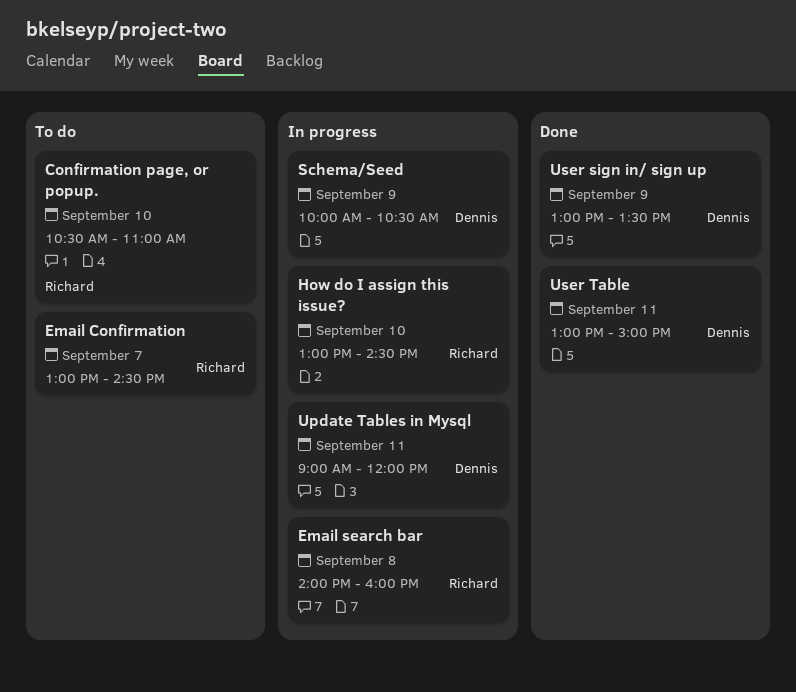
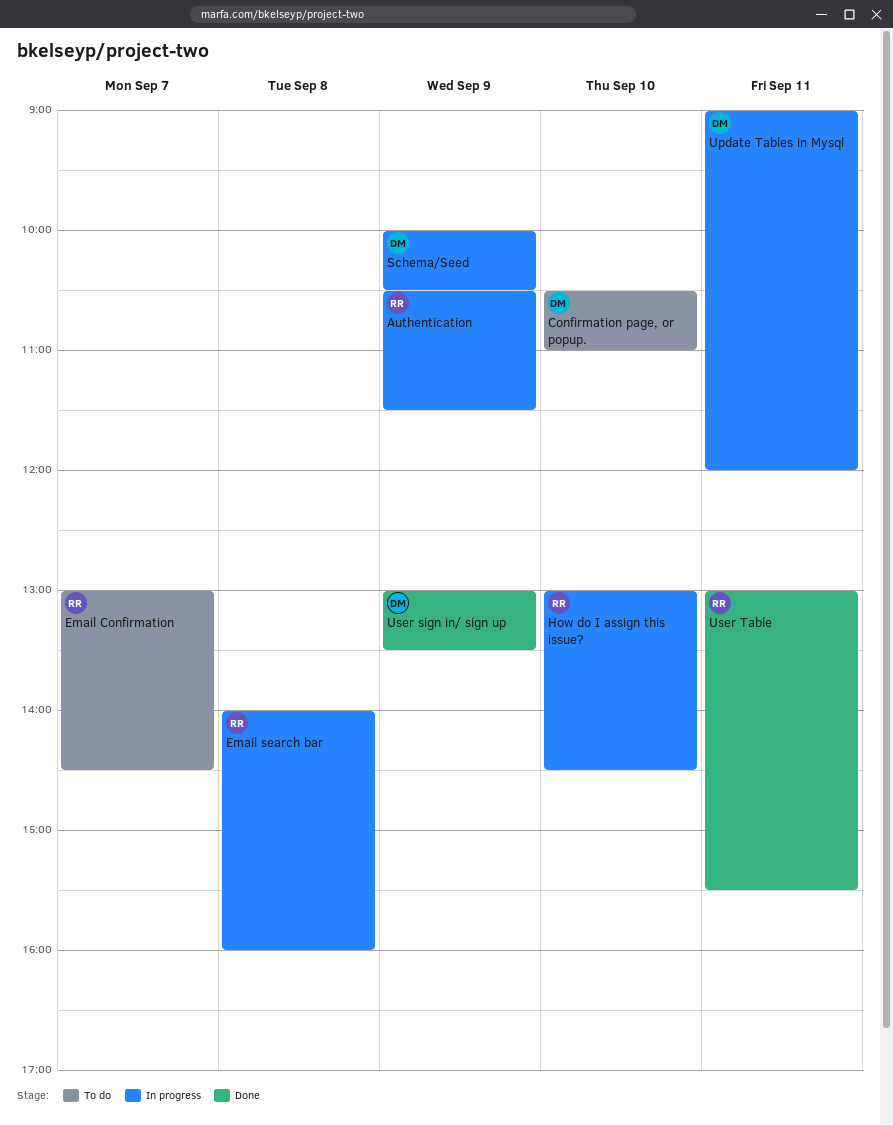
Authentication: none -> present
Confirmation page, or popup., owner: Richard -> Dennis
User Table, owner: Dennis -> Richard
User Table, ends: 15:00 -> 15:30

